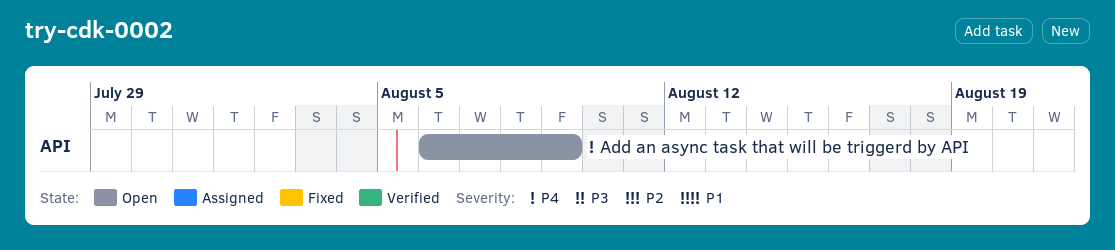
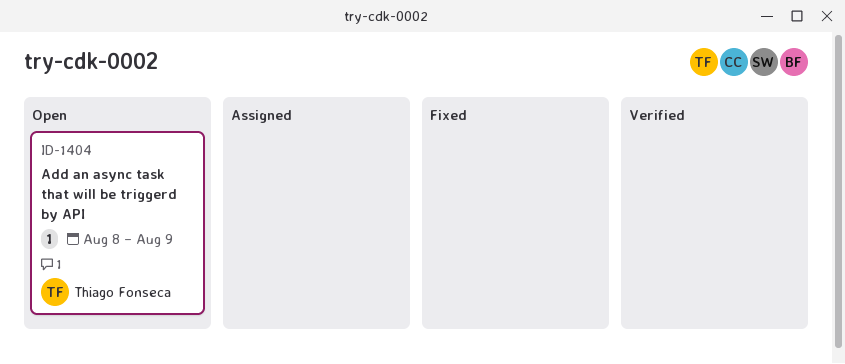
Add an async task that will be triggerd by API, start: Aug 6 -> Aug 8

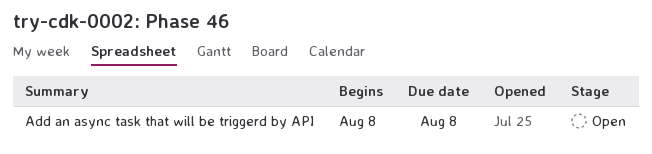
Add an async task that will be triggerd by API, due: Aug 9 -> Aug 8

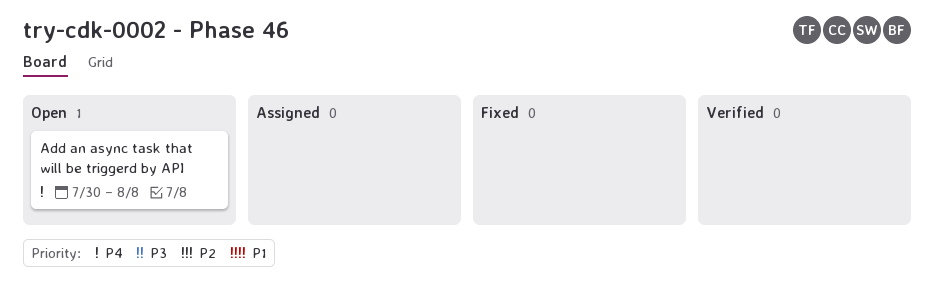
Add an async task that will be triggerd by API, start: Aug 8 -> Jul 30

